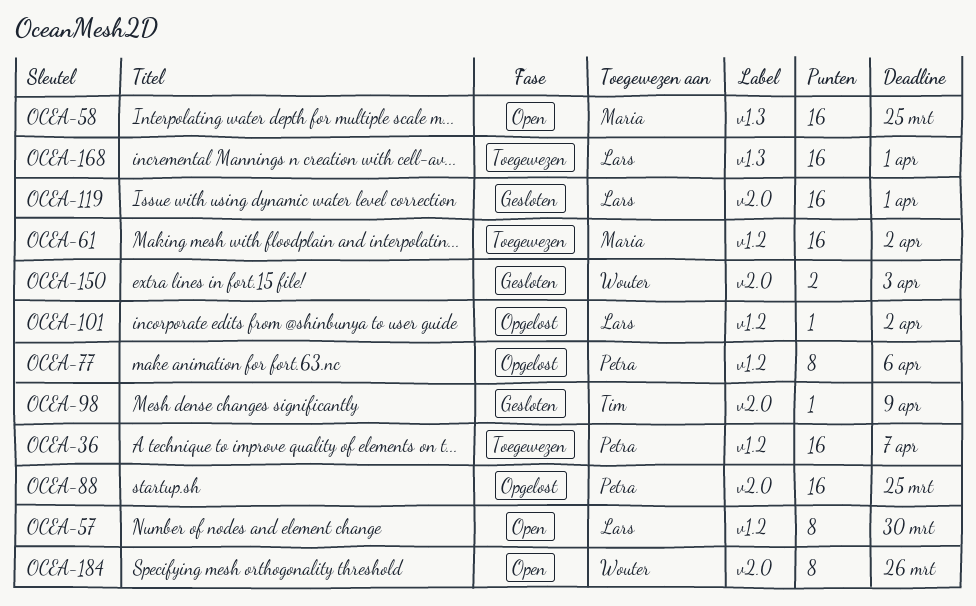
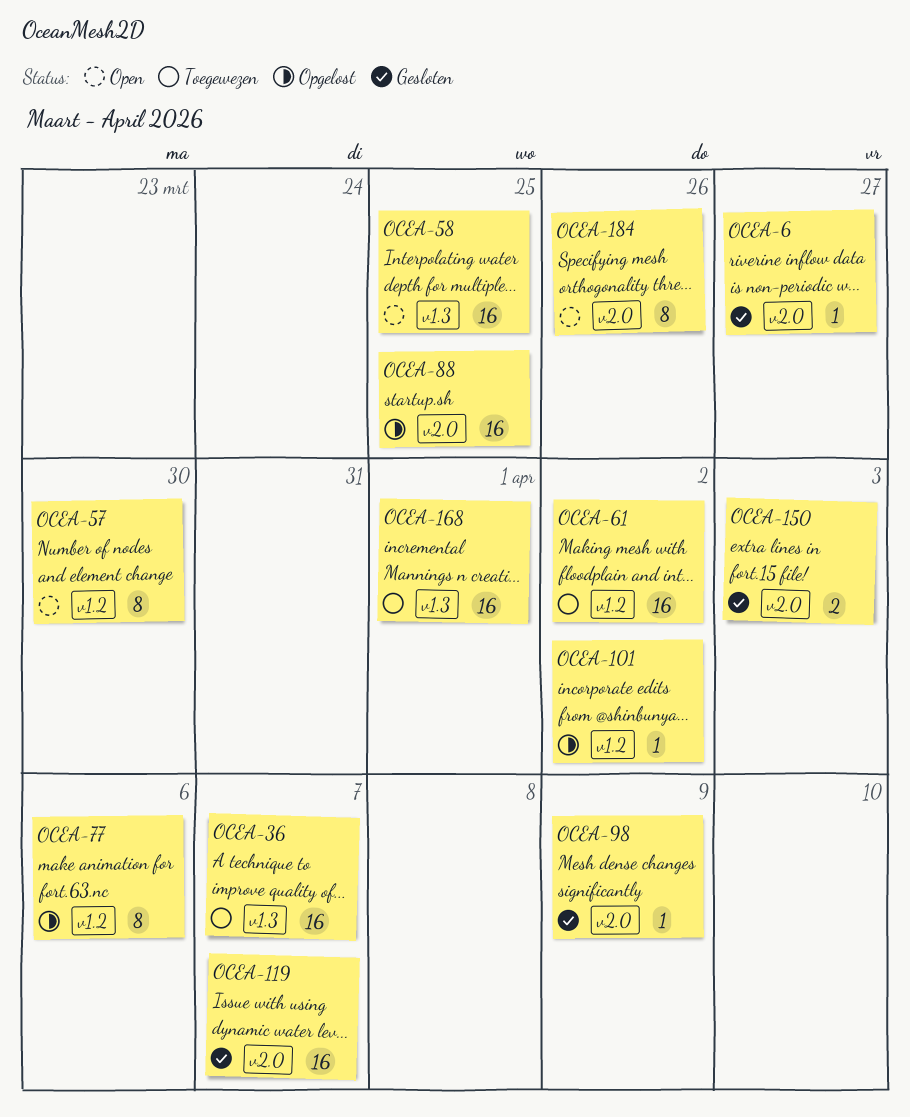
OCEA-6: none -> present
OCEA-36, label: v1.2 -> v1.3
OCEA-119, due: Apr 1 -> Apr 7

